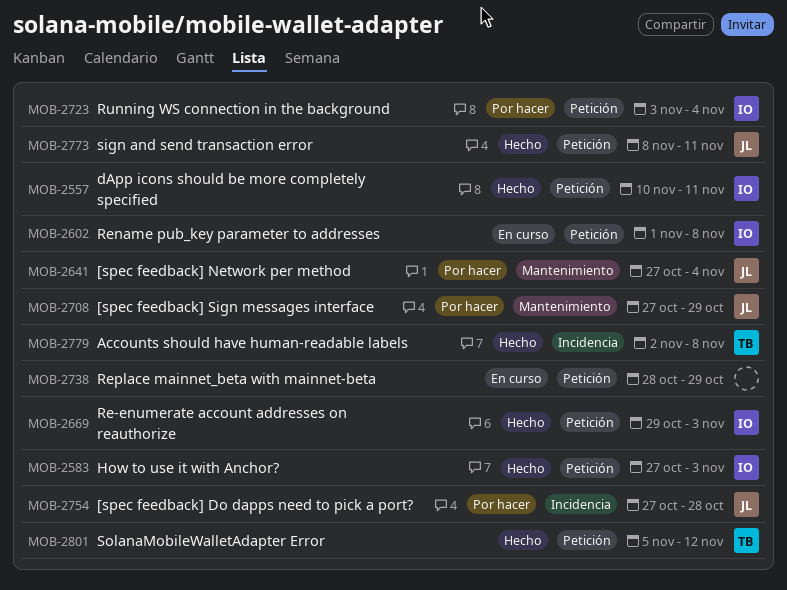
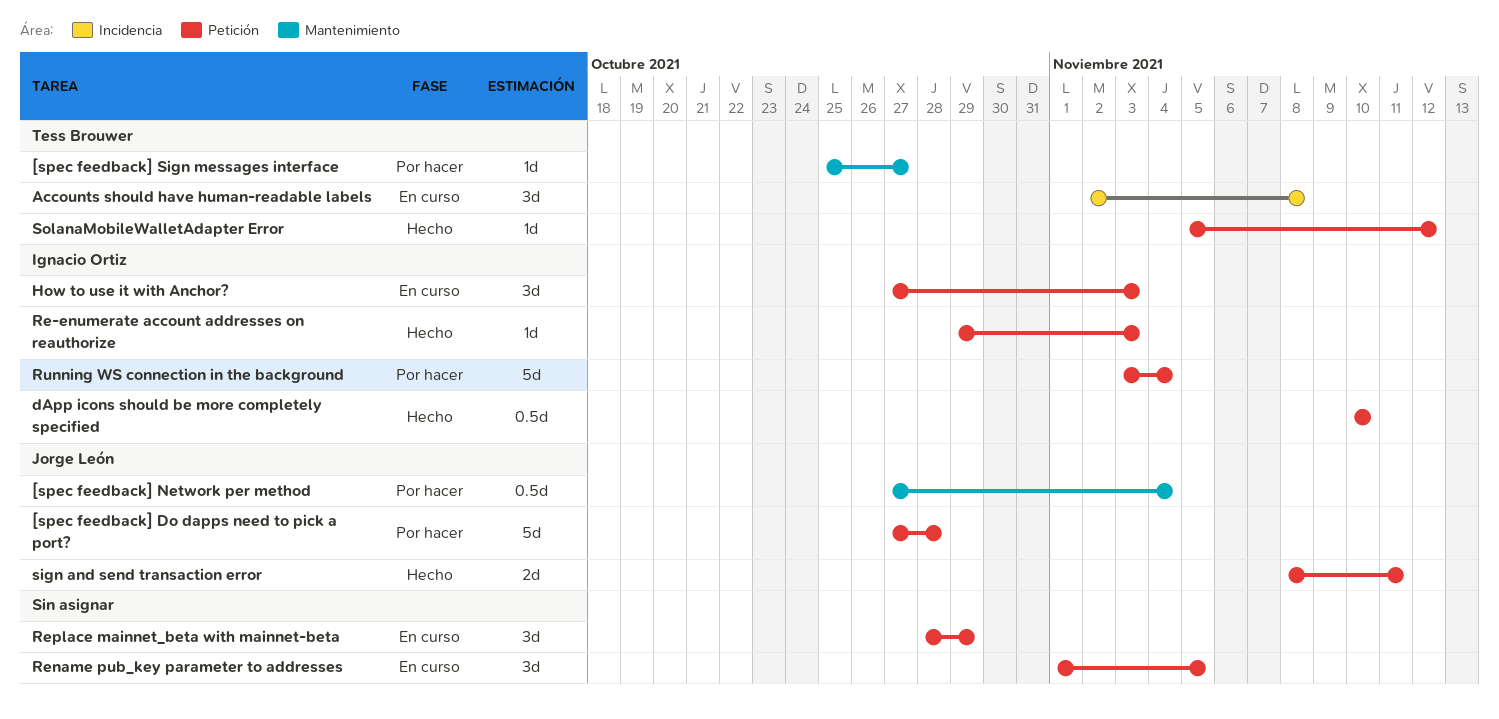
[spec feedback] Do dapps need to pick a port?, label: Incidencia -> Petición
[spec feedback] Sign messages interface, owner: Jorge León -> Tess Brouwer
[spec feedback] Sign messages interface, start: Oct 27 -> Oct 25
[spec feedback] Sign messages interface, due: Oct 29 -> Oct 27
Accounts should have human-readable labels, status: Hecho -> En curso
dApp icons should be more completely specified, due: Nov 11 -> Nov 10
How to use it with Anchor?, status: Hecho -> En curso
Rename pub_key parameter to addresses, owner: Ignacio Ortiz -> none
Rename pub_key parameter to addresses, due: Nov 8 -> Nov 5

